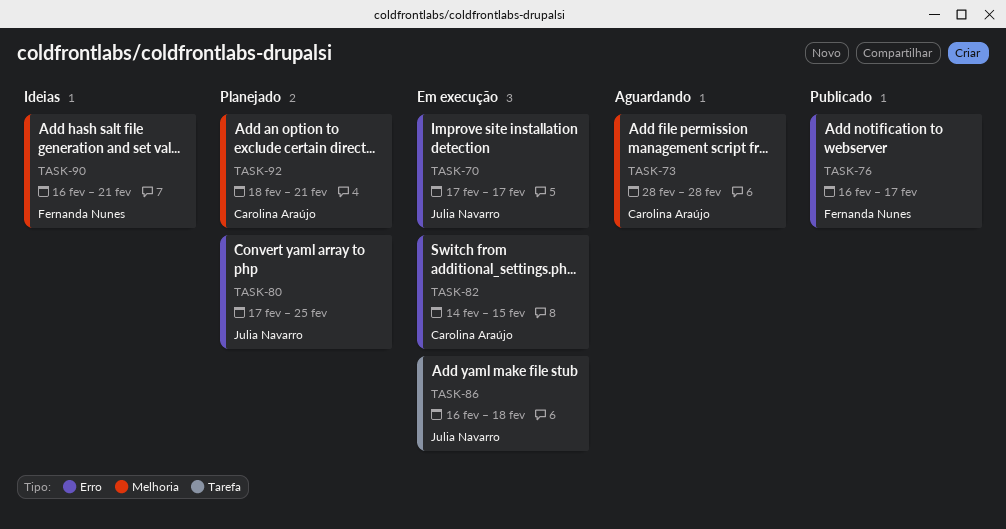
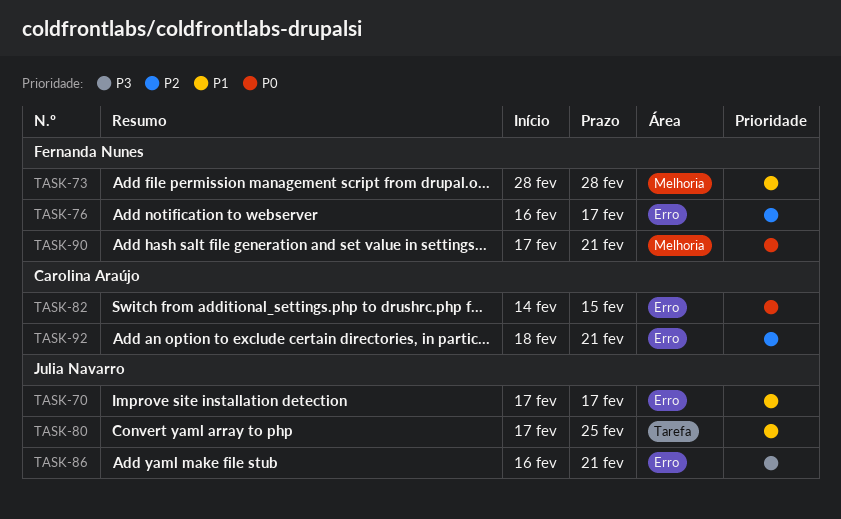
TASK-73, owner: Carolina Araújo -> Fernanda Nunes
TASK-80, label: Erro -> Tarefa
TASK-86, label: Tarefa -> Erro
TASK-86, due: Feb 18 -> Feb 21
TASK-90, start: Feb 16 -> Feb 17
TASK-92, label: Melhoria -> Erro

